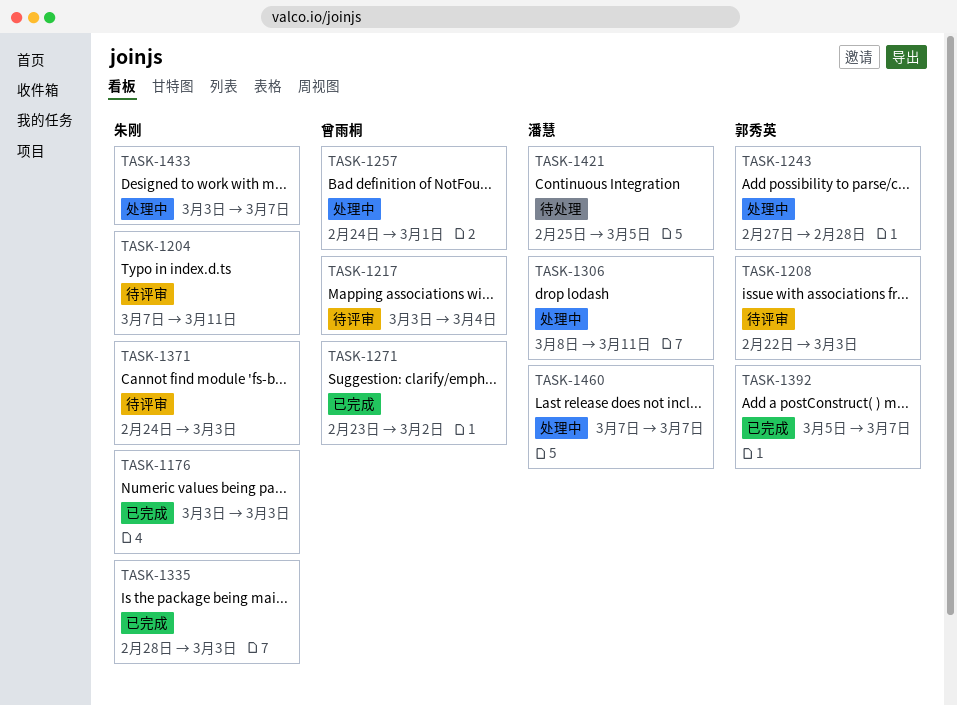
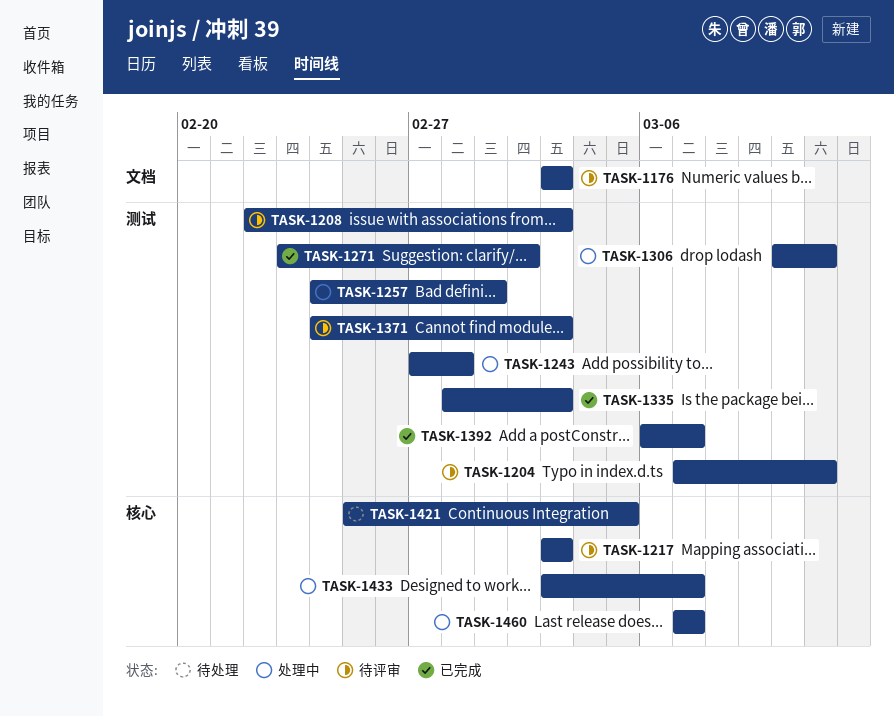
TASK-1176, status: 已完成 -> 待评审
TASK-1217, due: Mar 4 -> Mar 3
TASK-1306, start: Mar 8 -> Mar 10
TASK-1392, start: Mar 5 -> Mar 6

